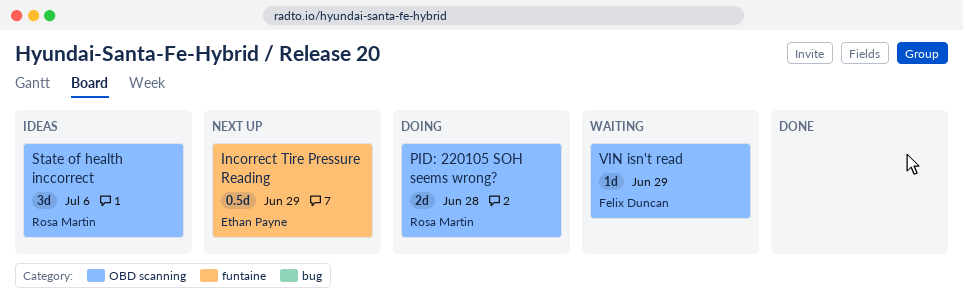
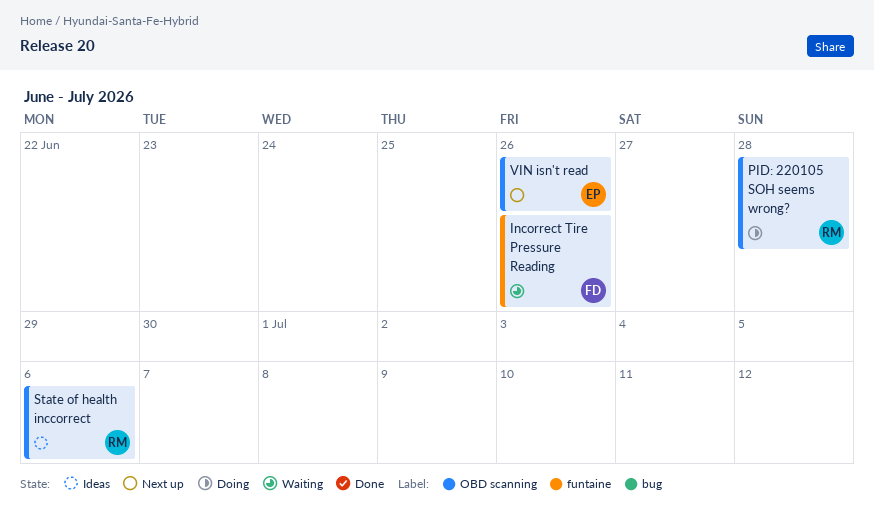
Incorrect Tire Pressure Reading, status: Next up -> Waiting
Incorrect Tire Pressure Reading, owner: Ethan Payne -> Felix Duncan
Incorrect Tire Pressure Reading, due: Jun 29 -> Jun 26
VIN isn't read, status: Waiting -> Next up
VIN isn't read, owner: Felix Duncan -> Ethan Payne
VIN isn't read, due: Jun 29 -> Jun 26

